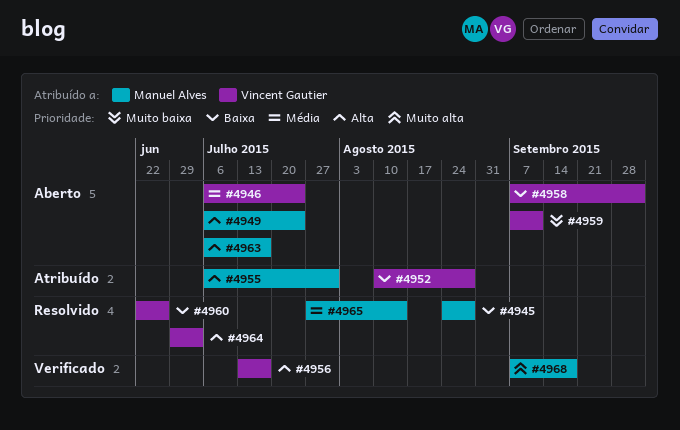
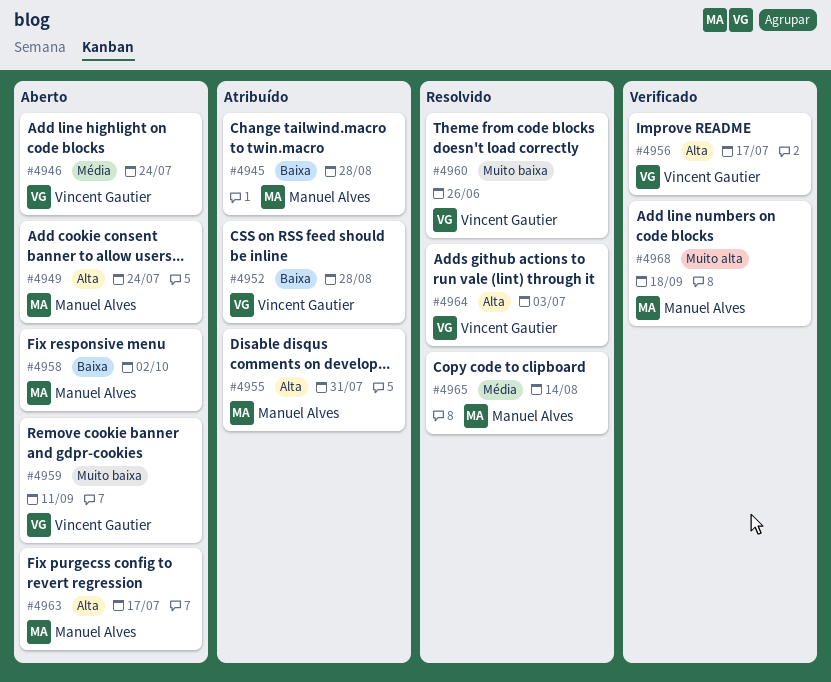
#4945, status: Resolvido -> Atribuído
#4958, owner: Vincent Gautier -> Manuel Alves
#4960, priority: Baixa -> Muito baixa

